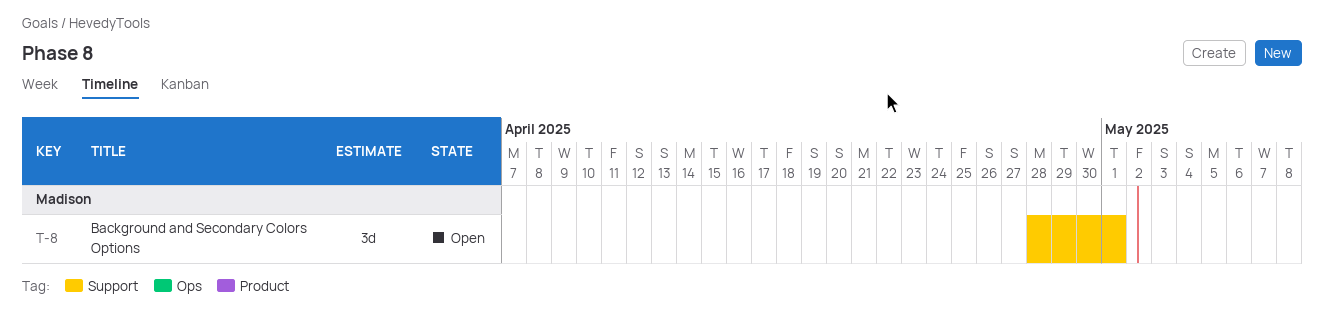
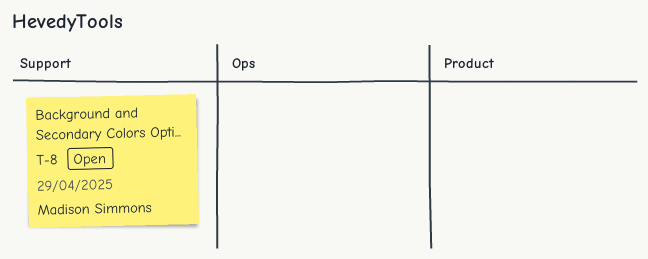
T-8, due: May 1 -> Apr 29

